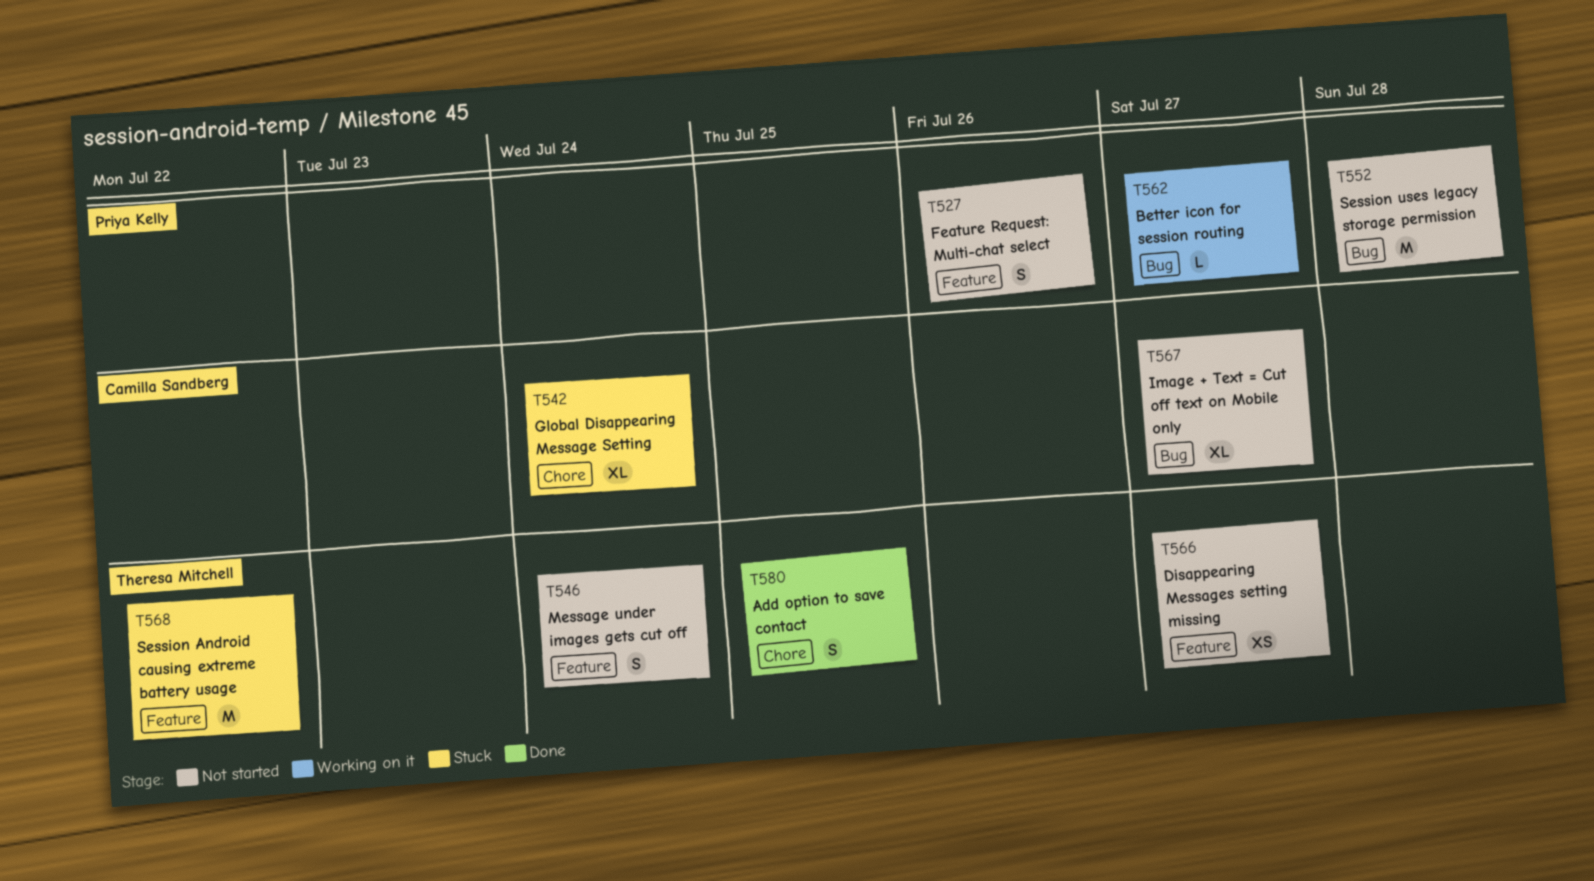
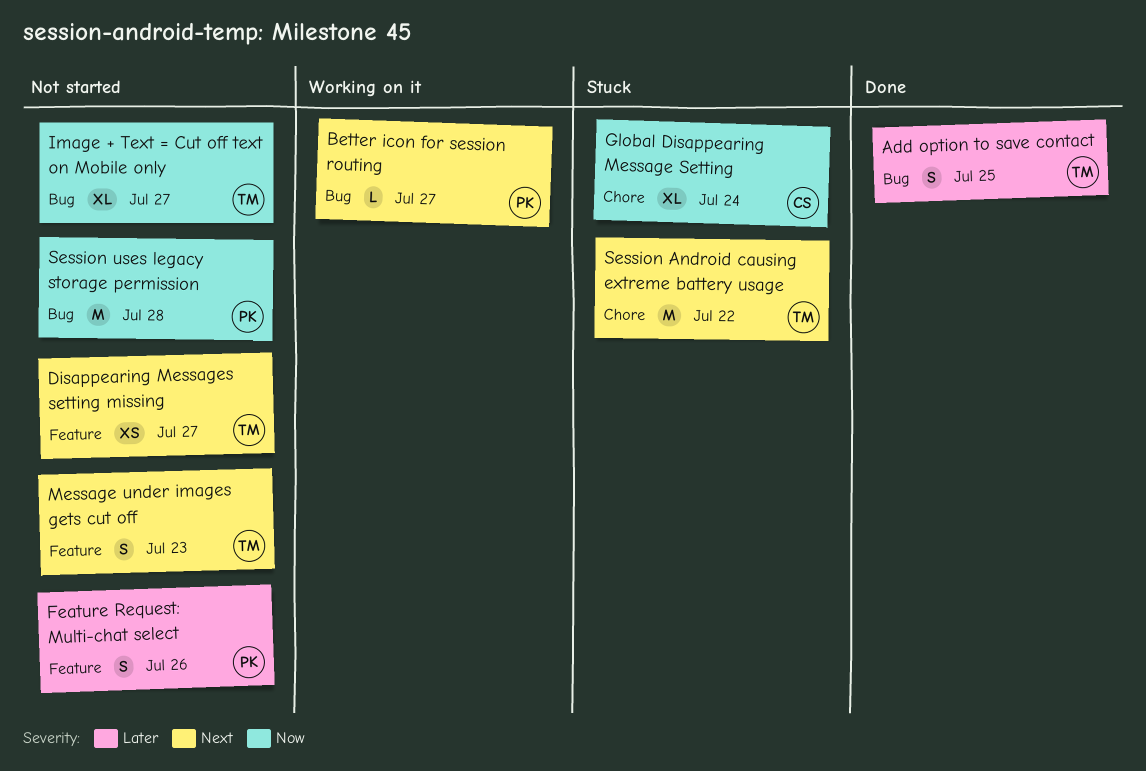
Add option to save contact, label: Chore -> Bug
Image + Text = Cut off text on Mobile only, owner: Camilla Sandberg -> Theresa Mitchell
Message under images gets cut off, due: Jul 24 -> Jul 23
Session Android causing extreme battery usage, label: Feature -> Chore

